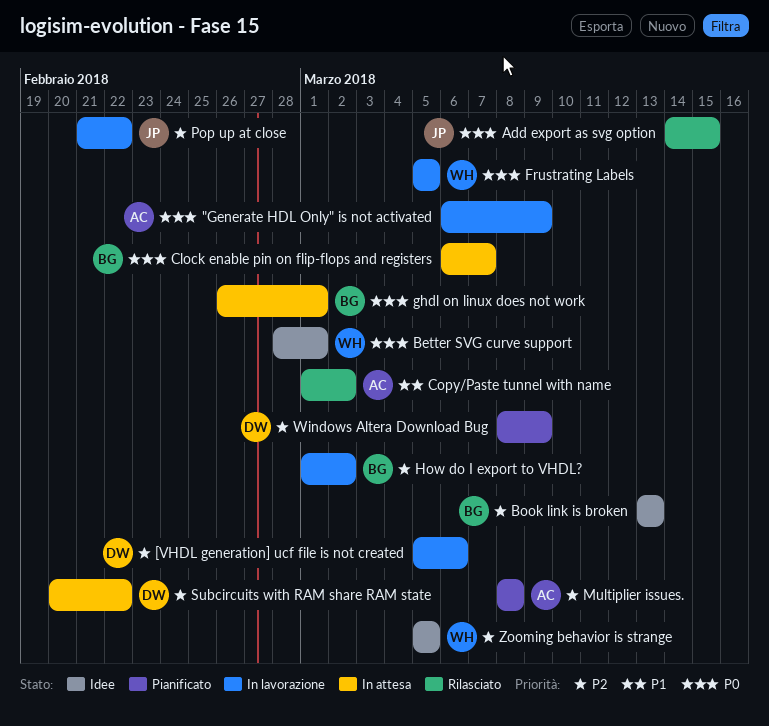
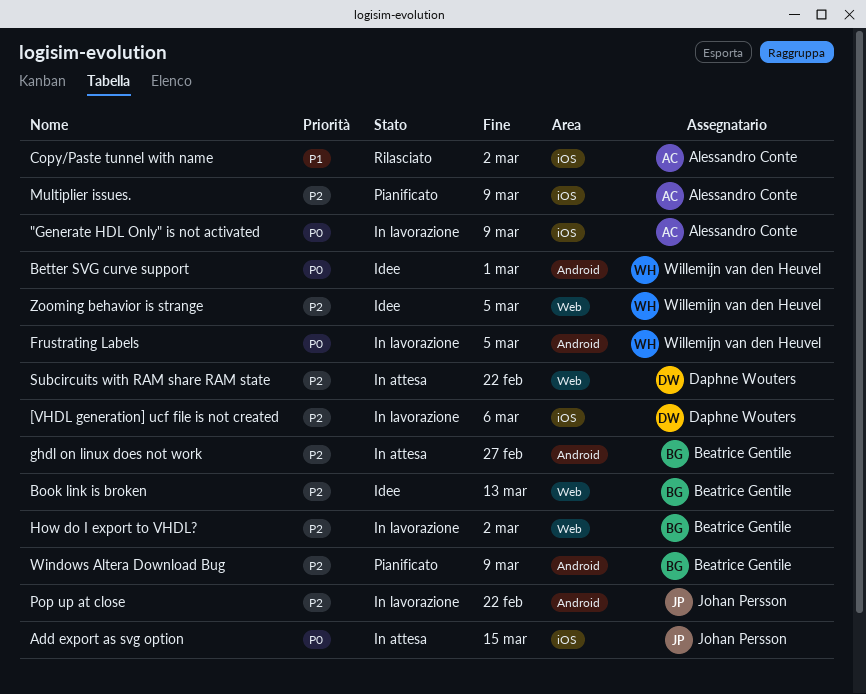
Add export as svg option, status: Rilasciato -> In attesa
Clock enable pin on flip-flops and registers: present -> none
ghdl on linux does not work, priority: P0 -> P2
ghdl on linux does not work, due: Mar 1 -> Feb 27
Multiplier issues., due: Mar 8 -> Mar 9
Windows Altera Download Bug, owner: Daphne Wouters -> Beatrice Gentile

